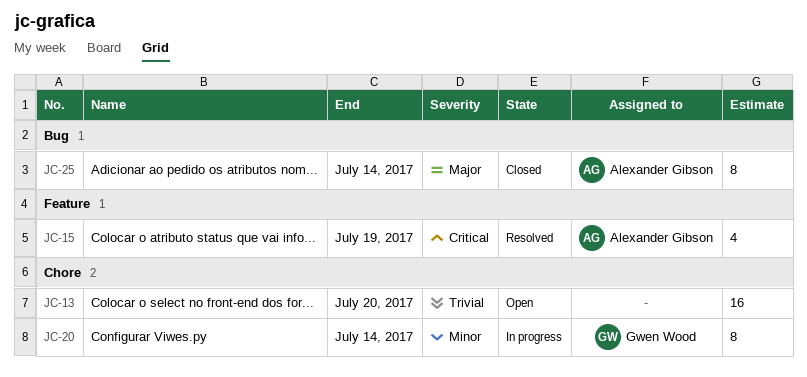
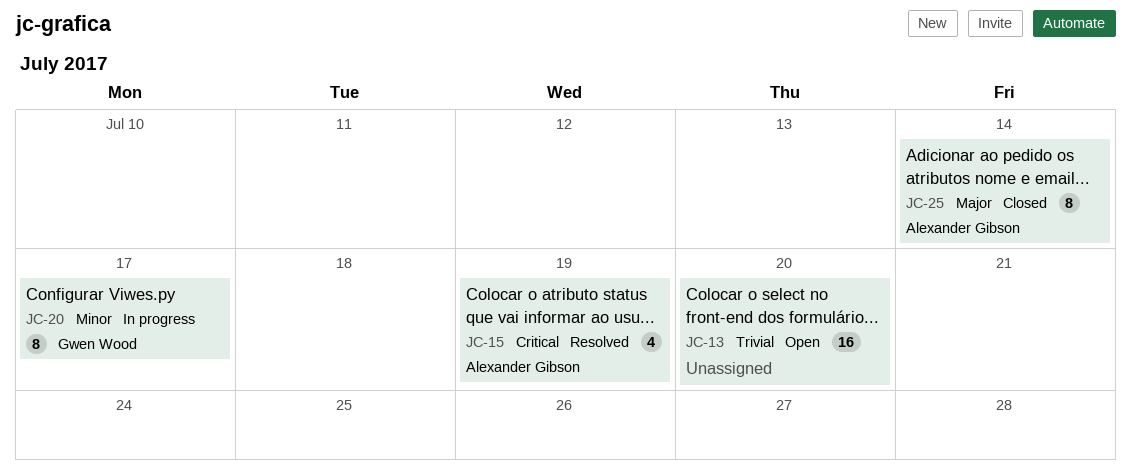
JC-20, due: Jul 14 -> Jul 17

